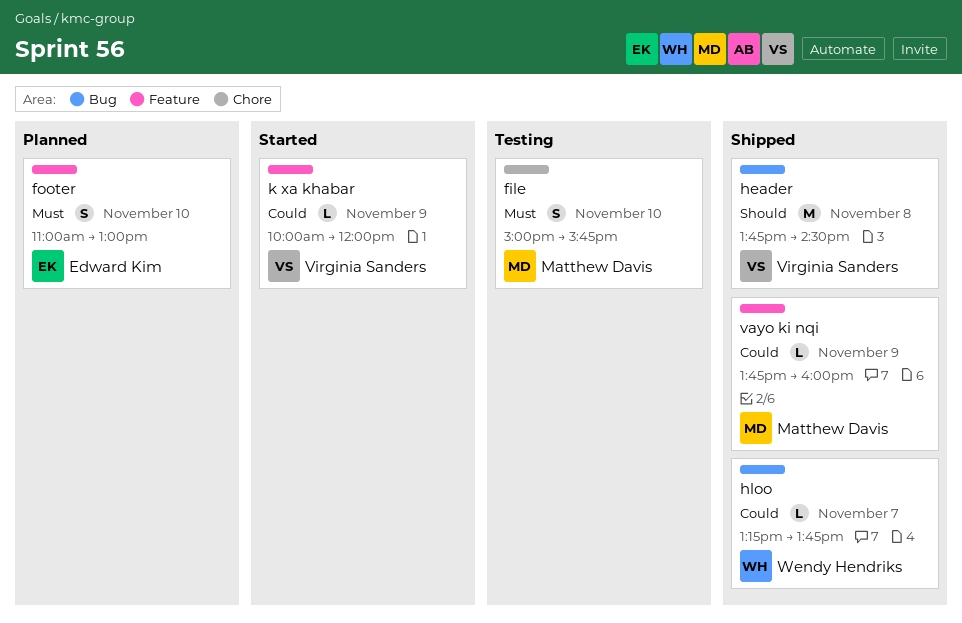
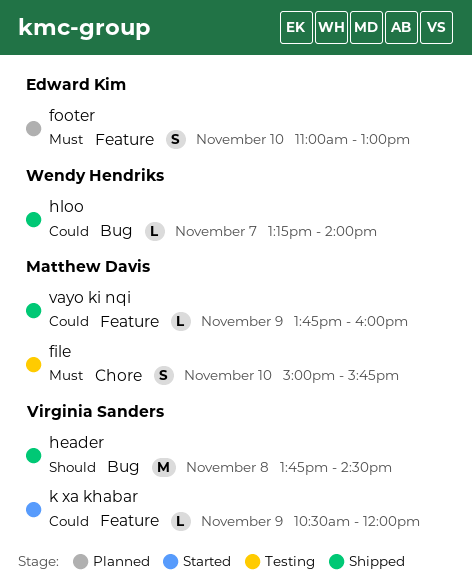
hloo, ends: 13:45 -> 14:00
k xa khabar, begins: 10:00 -> 10:30

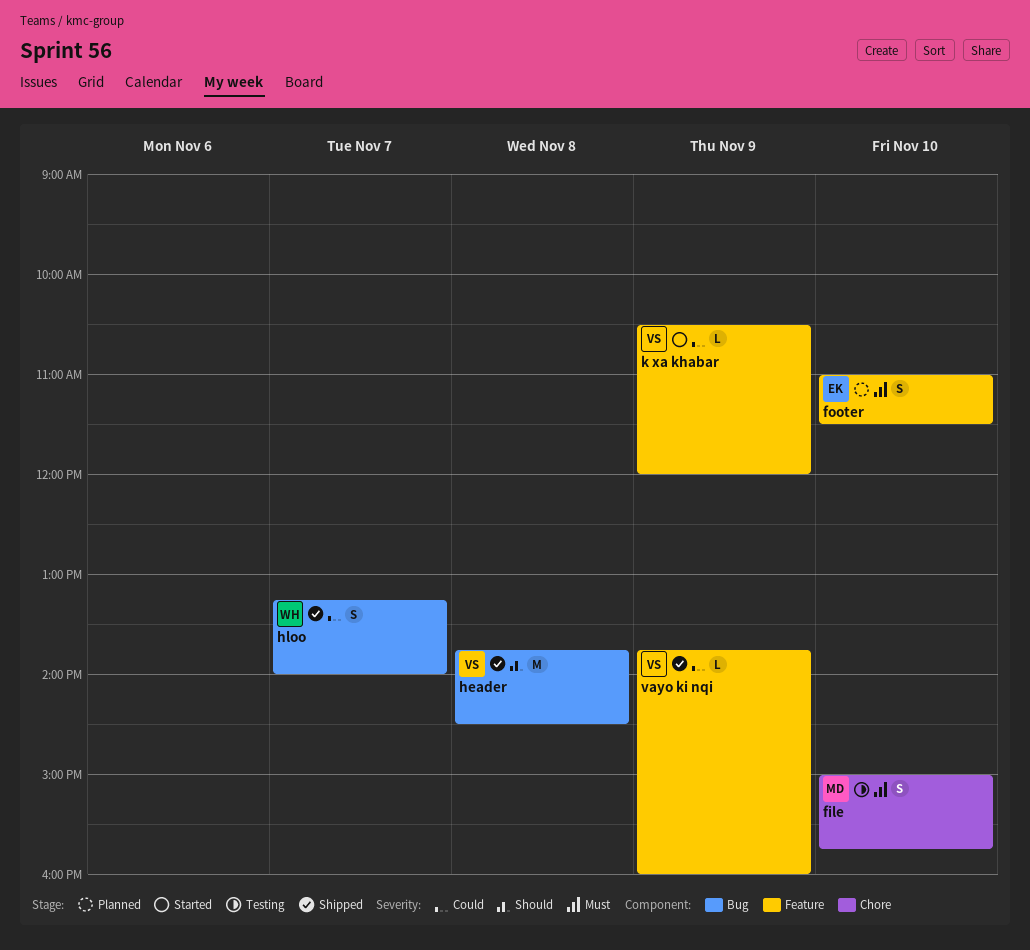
footer, ends: 13:00 -> 11:30
hloo, estimate: L -> S
vayo ki nqi, owner: Matthew Davis -> Virginia Sanders

